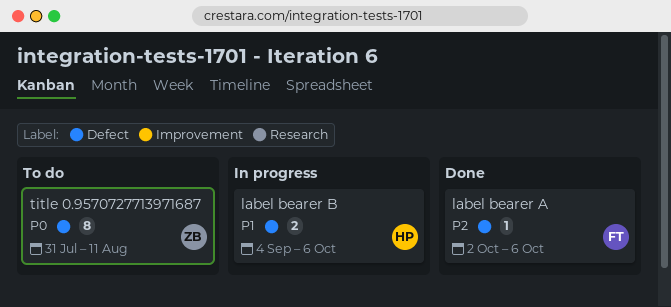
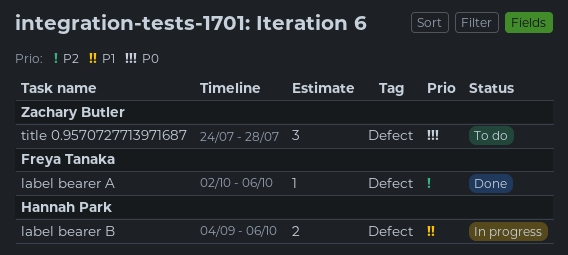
title 0.9570727713971687, estimate: 8 -> 3
title 0.9570727713971687, start: Jul 31 -> Jul 24
title 0.9570727713971687, due: Aug 11 -> Jul 28

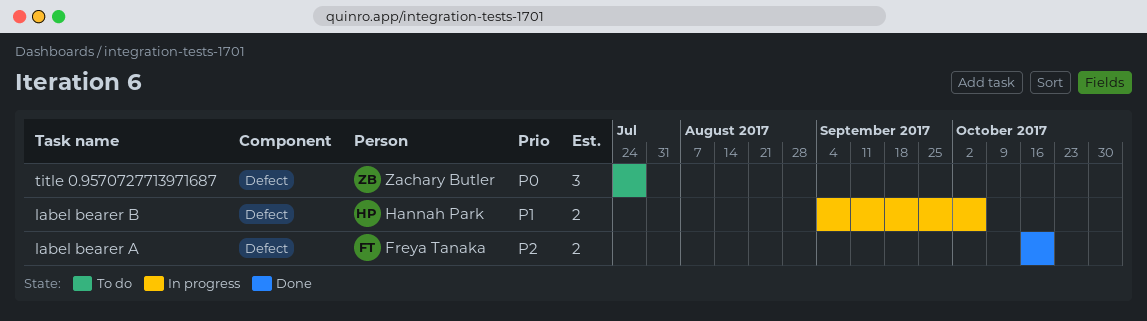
label bearer A, estimate: 1 -> 2
label bearer A, start: Oct 2 -> Oct 16
label bearer A, due: Oct 6 -> Oct 20

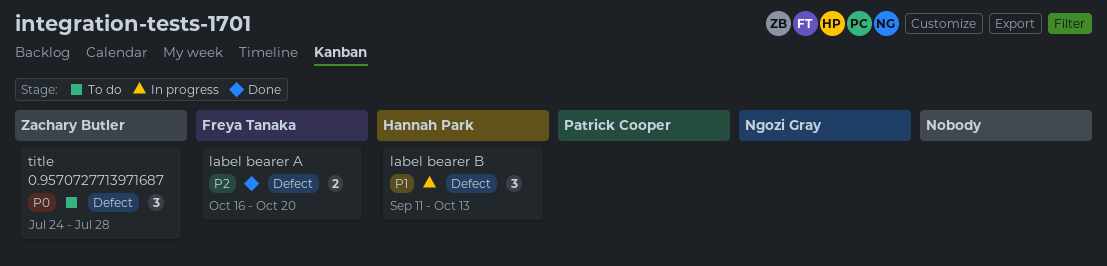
label bearer B, estimate: 2 -> 3
label bearer B, start: Sep 4 -> Sep 11
label bearer B, due: Oct 6 -> Oct 13

